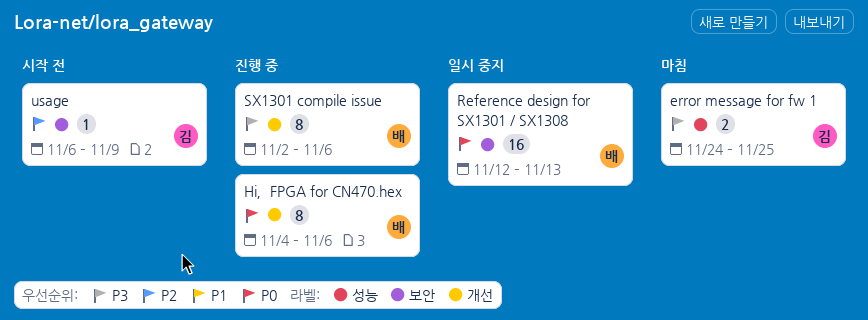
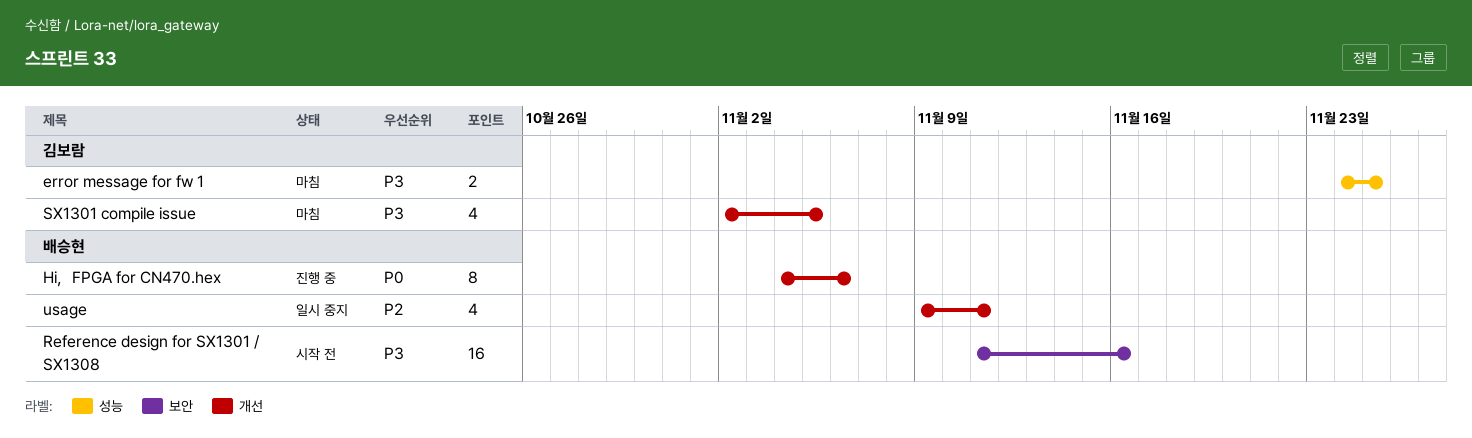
Reference design for SX1301 / SX1308, status: 일시 중지 -> 시작 전
Reference design for SX1301 / SX1308, priority: P0 -> P3
Reference design for SX1301 / SX1308, start: Nov 12 -> Nov 11
Reference design for SX1301 / SX1308, due: Nov 13 -> Nov 16
SX1301 compile issue, status: 진행 중 -> 마침
SX1301 compile issue, owner: 배승현 -> 김보람
SX1301 compile issue, estimate: 8 -> 4
SX1301 compile issue, due: Nov 6 -> Nov 5
usage, status: 시작 전 -> 일시 중지
usage, owner: 김보람 -> 배승현
usage, label: 보안 -> 개선
usage, estimate: 1 -> 4
usage, start: Nov 6 -> Nov 9
usage, due: Nov 9 -> Nov 11

